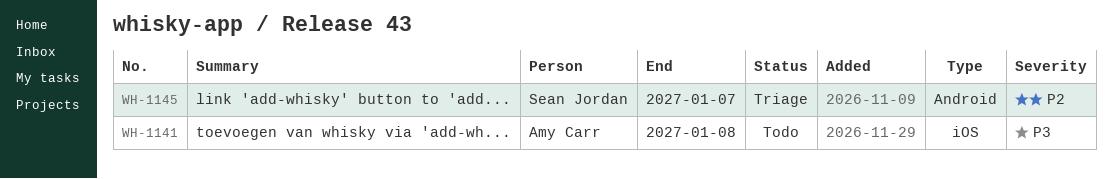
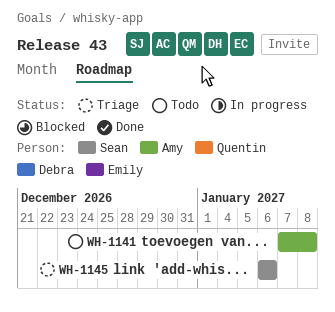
WH-1145, due: Jan 7 -> Jan 6

